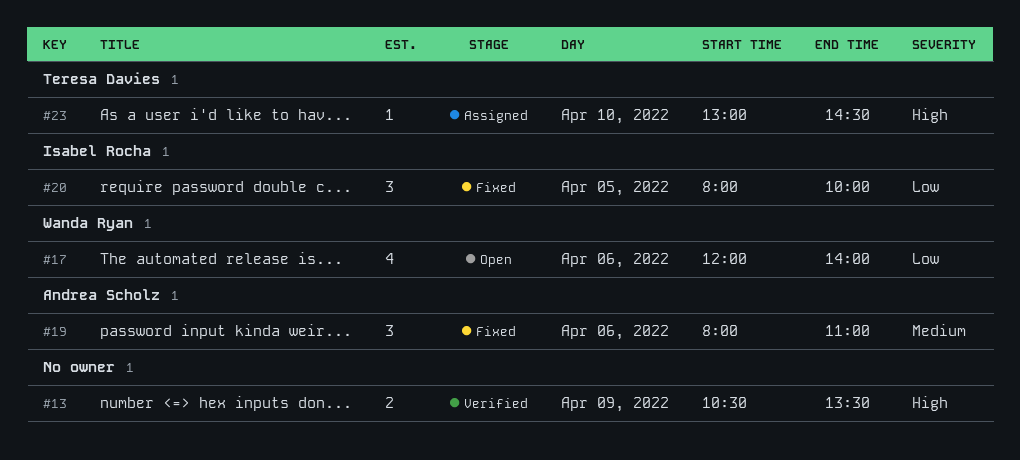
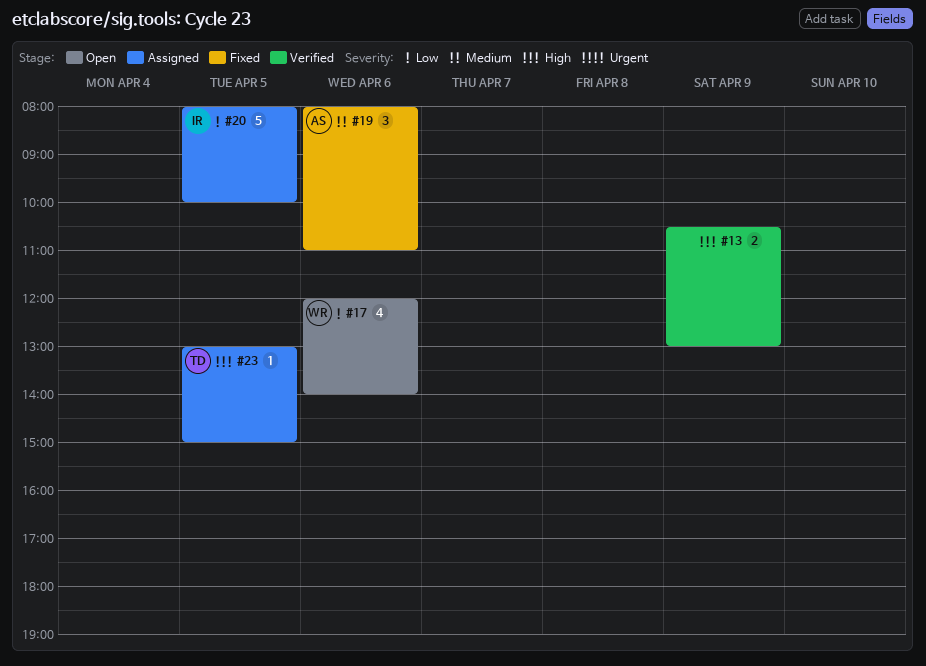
#13, ends: 13:30 -> 13:00
#20, status: Fixed -> Assigned
#20, estimate: 3 -> 5
#23, day: Apr 10 -> Apr 5
#23, ends: 14:30 -> 15:00

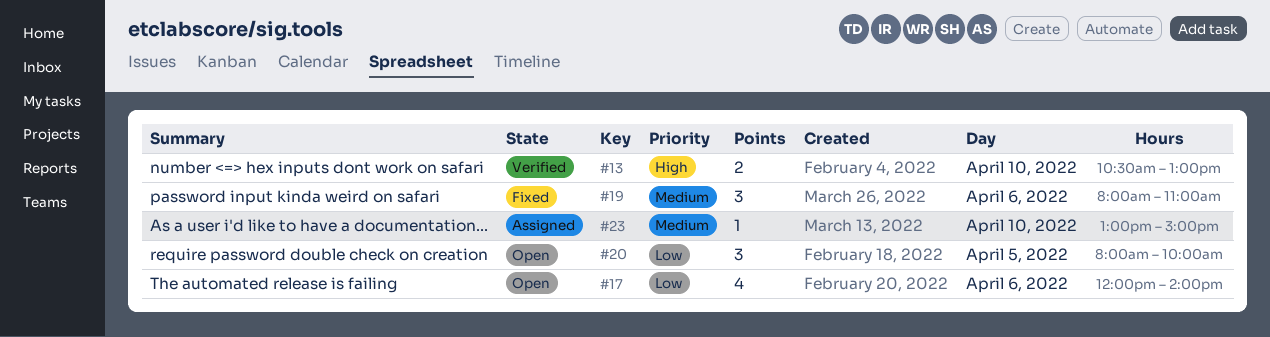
#13, day: Apr 9 -> Apr 10
#20, status: Assigned -> Open
#20, estimate: 5 -> 3
#23, priority: High -> Medium
#23, day: Apr 5 -> Apr 10

